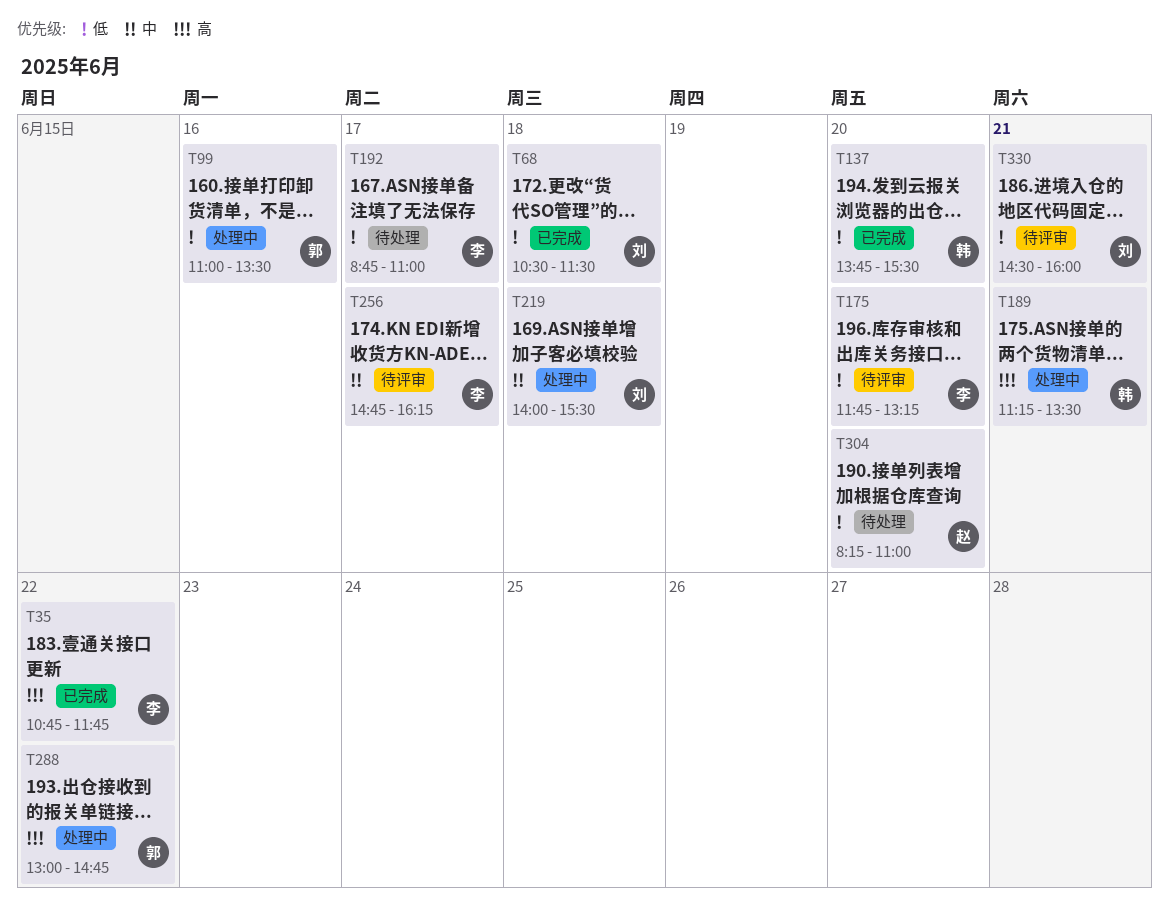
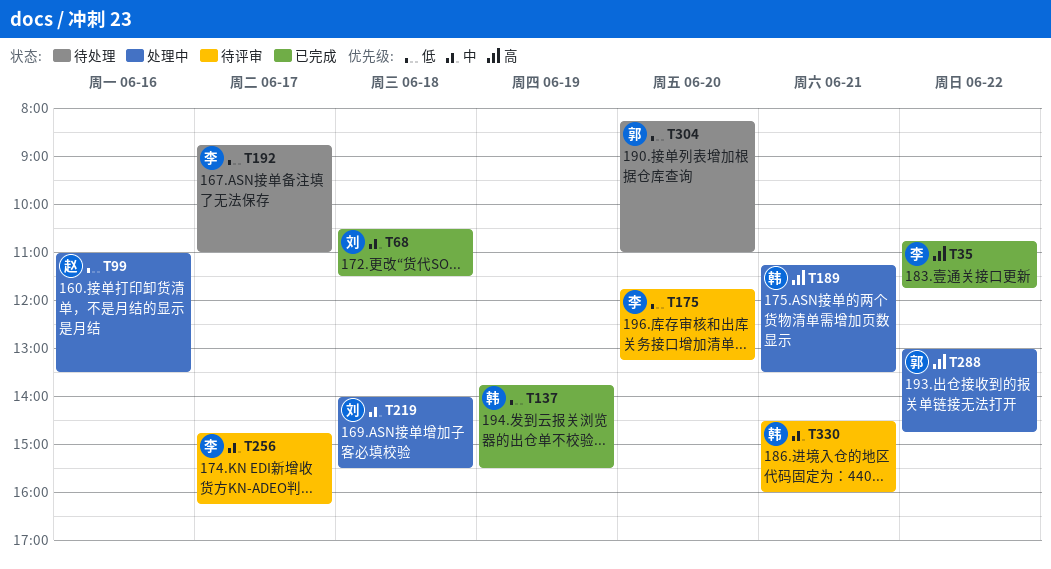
T68, priority: 低 -> 中
T99, owner: 郭 -> 赵
T137, day: Jun 20 -> Jun 19
T304, owner: 赵 -> 郭
T330, owner: 刘 -> 韩
T330, priority: 低 -> 中

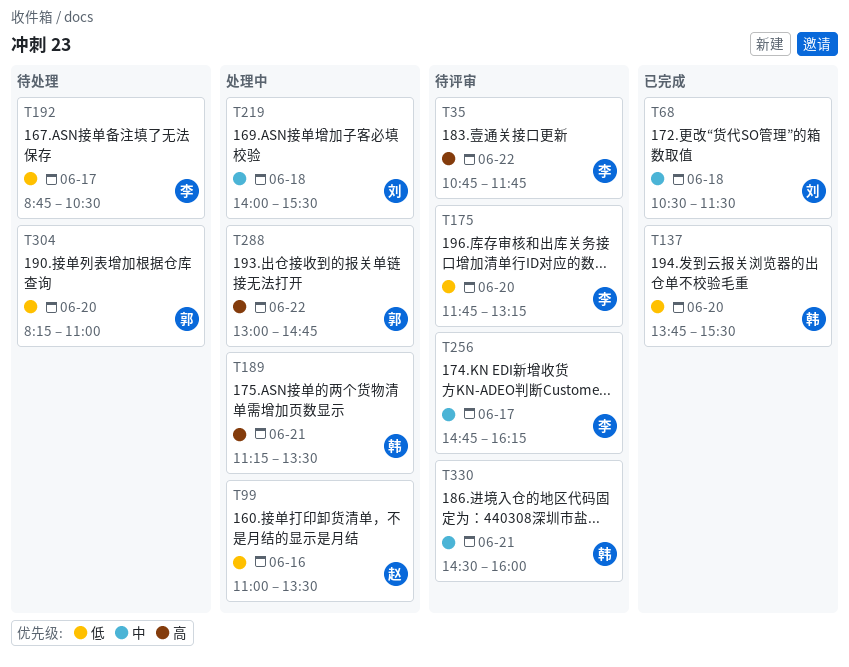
T35, status: 已完成 -> 待评审
T137, day: Jun 19 -> Jun 20
T192, ends: 11:00 -> 10:30

